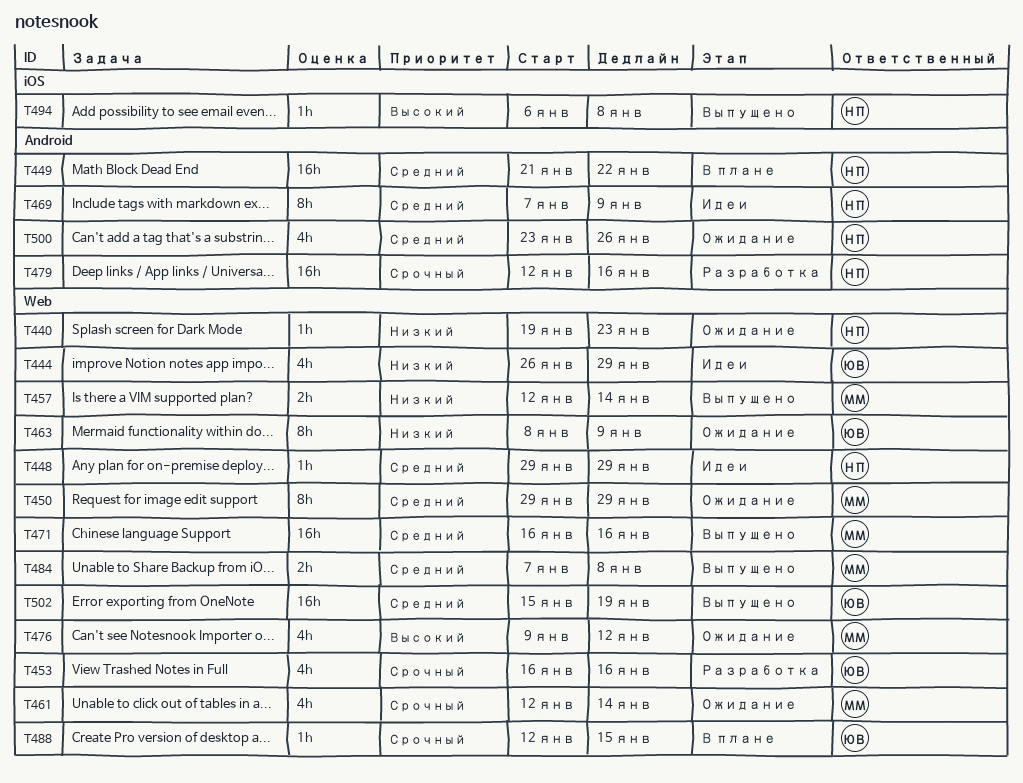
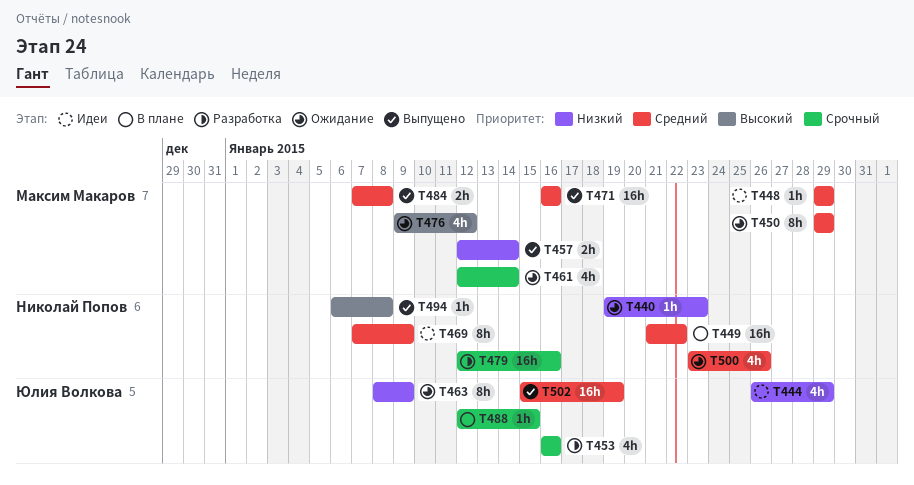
T448, owner: Николай Попов -> Максим Макаров

